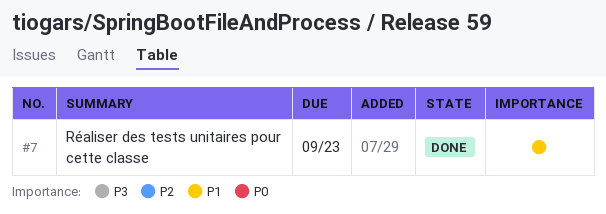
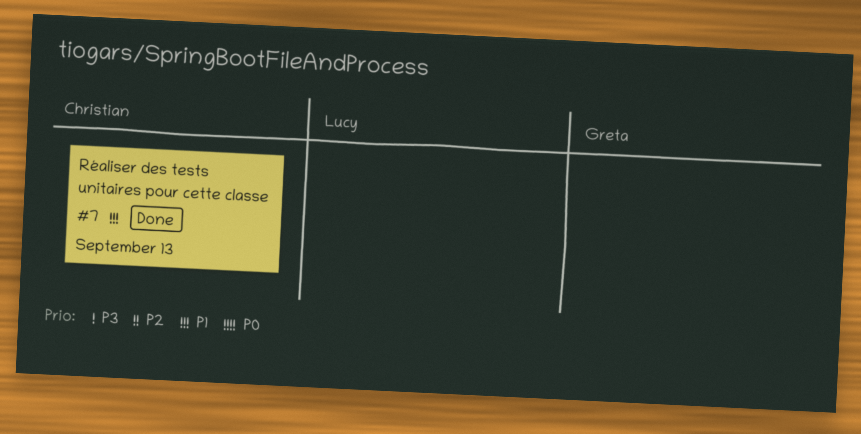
#7, due: Sep 23 -> Sep 13

